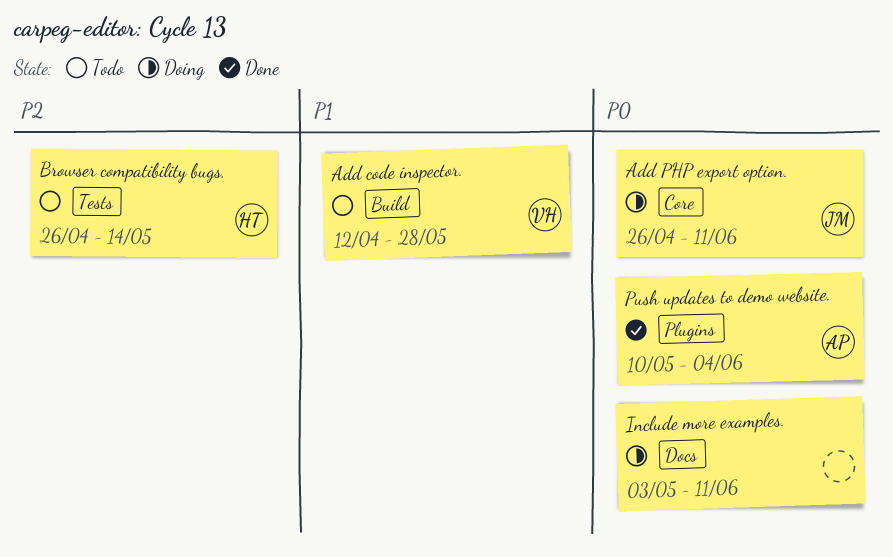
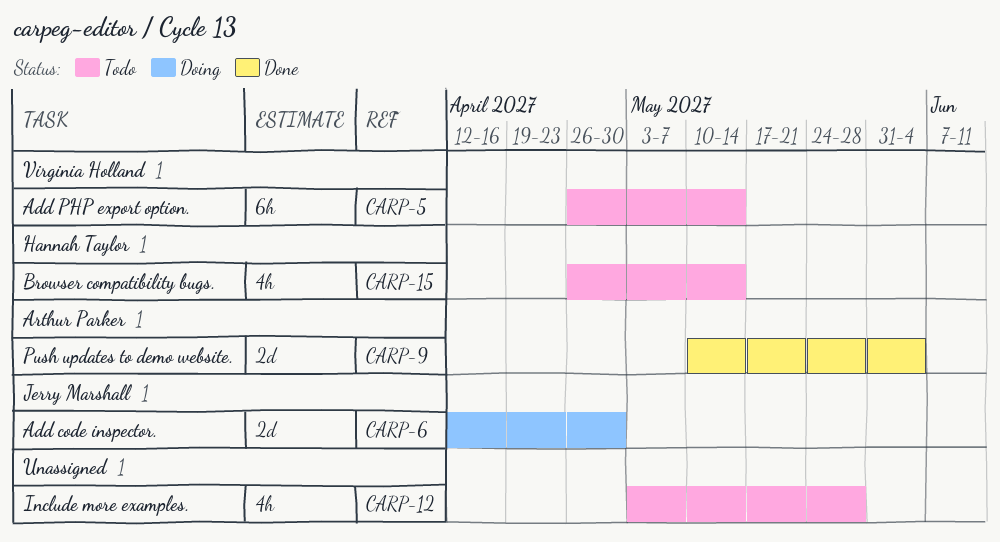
Add code inspector., status: Todo -> Doing
Add code inspector., owner: Virginia Holland -> Jerry Marshall
Add code inspector., due: May 28 -> Apr 30
Add PHP export option., status: Doing -> Todo
Add PHP export option., owner: Jerry Marshall -> Virginia Holland
Add PHP export option., due: Jun 11 -> May 14
Include more examples., status: Doing -> Todo
Include more examples., due: Jun 11 -> May 28

